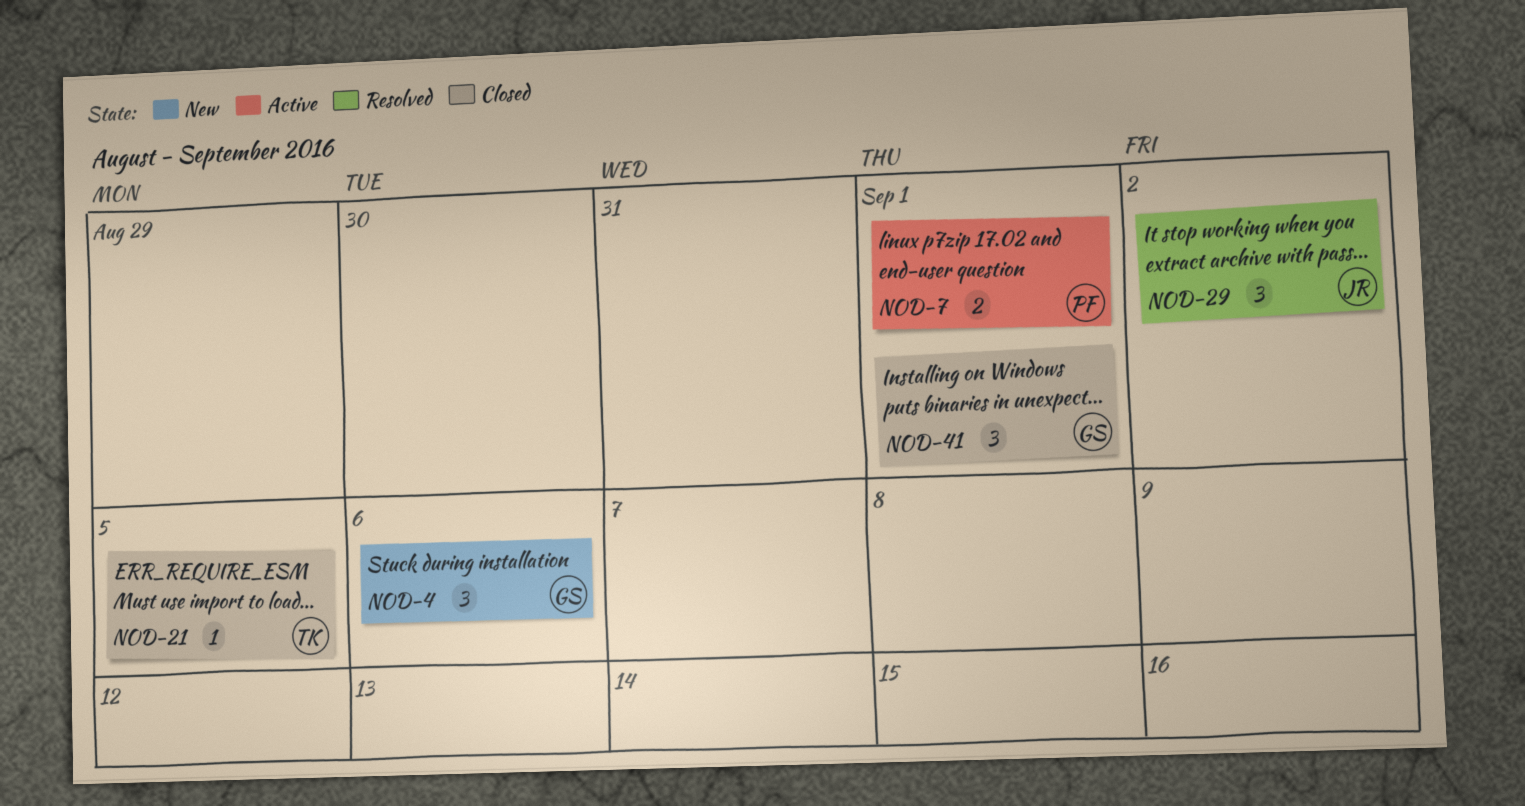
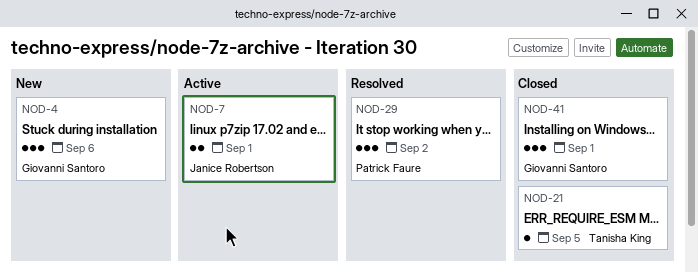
NOD-7, owner: Patrick Faure -> Janice Robertson
NOD-29, owner: Janice Robertson -> Patrick Faure

